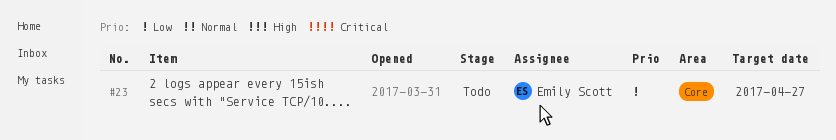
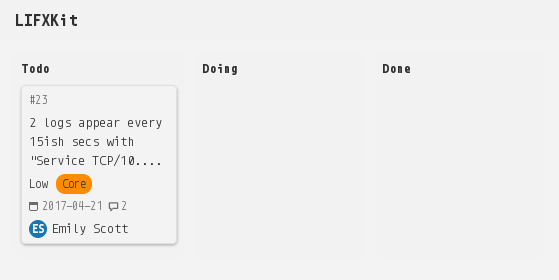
#23, due: Apr 27 -> Apr 21

